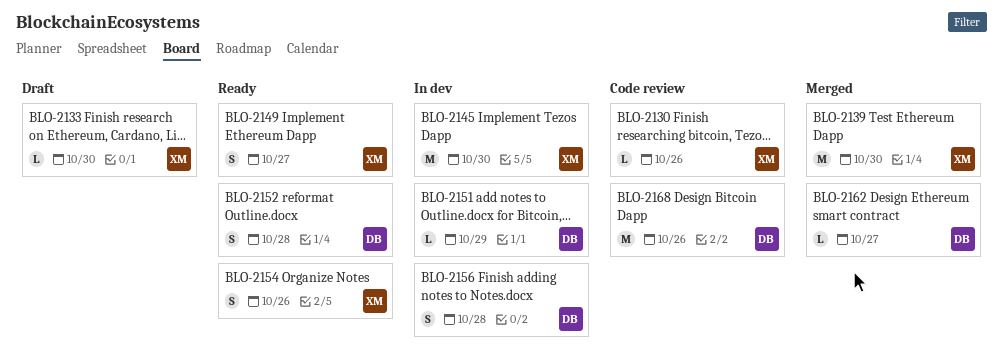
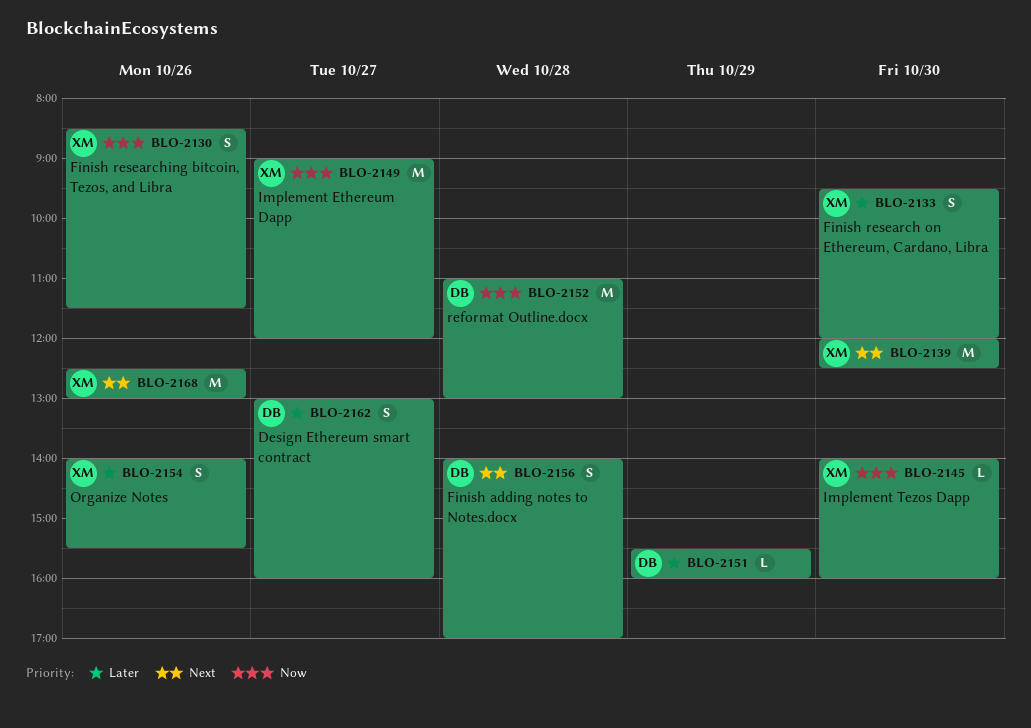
BLO-2130, estimate: L -> S
BLO-2133, estimate: L -> S
BLO-2145, estimate: M -> L
BLO-2149, estimate: S -> M
BLO-2152, estimate: S -> M
BLO-2162, estimate: L -> S
BLO-2168, owner: DB -> XM

